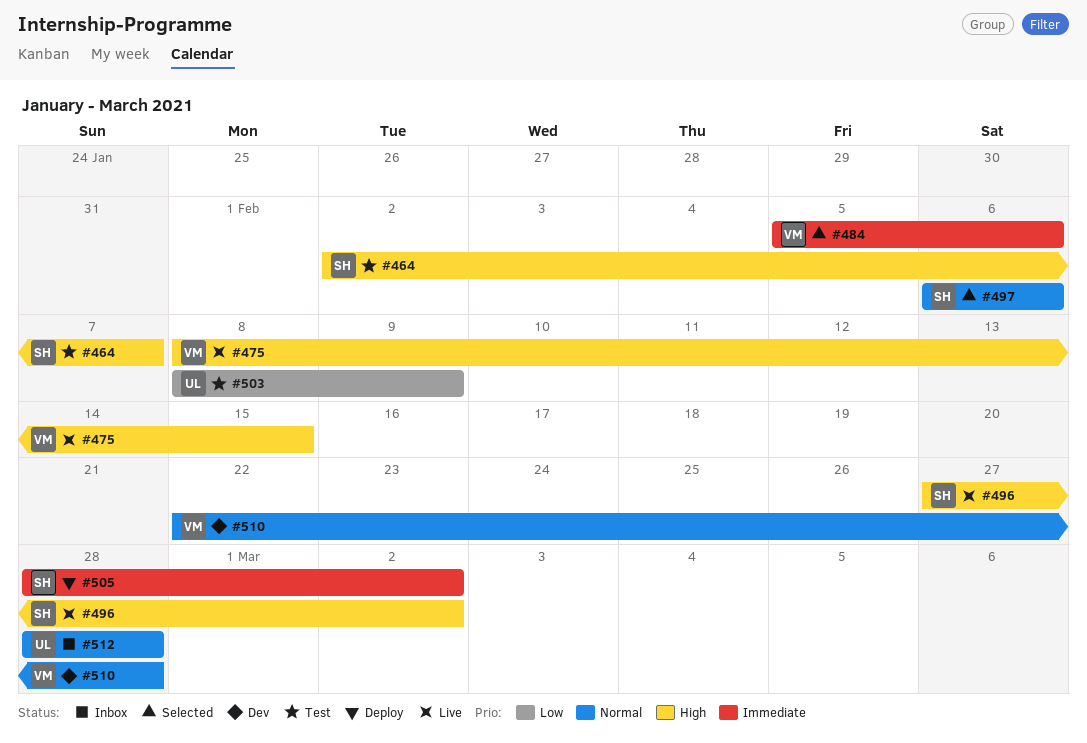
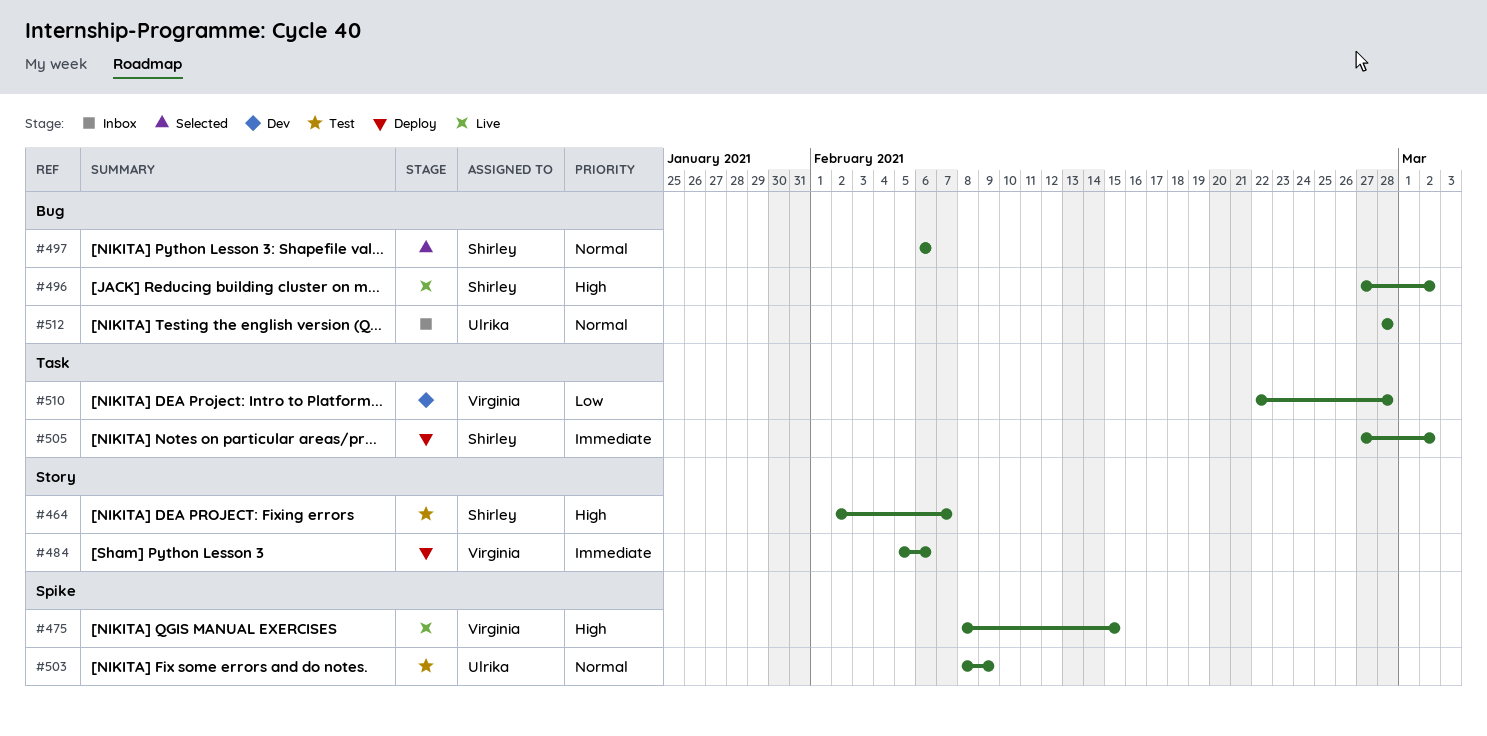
#484, status: Selected -> Deploy
#503, priority: Low -> Normal
#505, start: Feb 28 -> Feb 27
#510, priority: Normal -> Low

